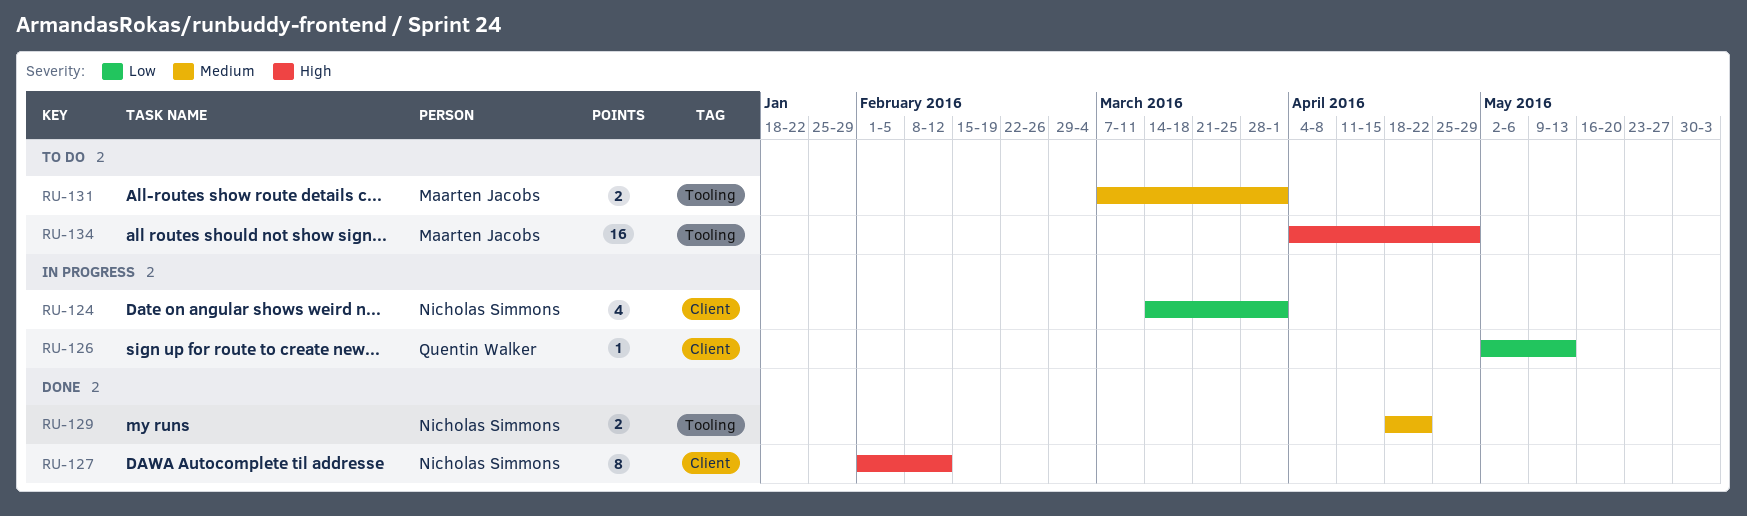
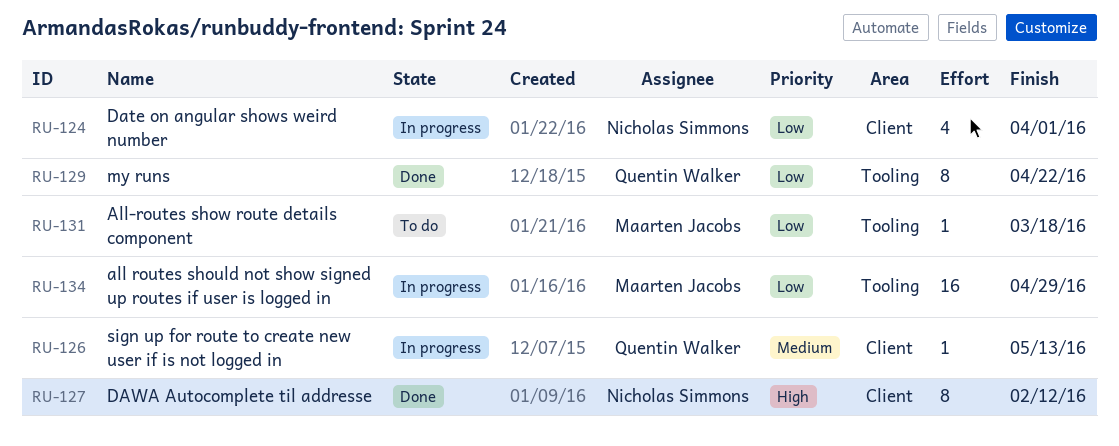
RU-126, priority: Low -> Medium
RU-129, owner: Nicholas Simmons -> Quentin Walker
RU-129, priority: Medium -> Low
RU-129, estimate: 2 -> 8
RU-131, priority: Medium -> Low
RU-131, estimate: 2 -> 1
RU-131, due: Apr 1 -> Mar 18
RU-134, status: To do -> In progress
RU-134, priority: High -> Low

